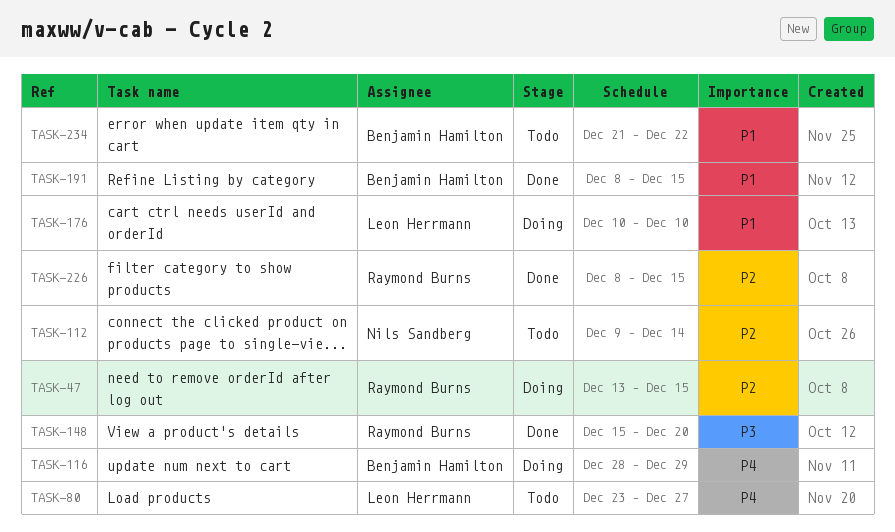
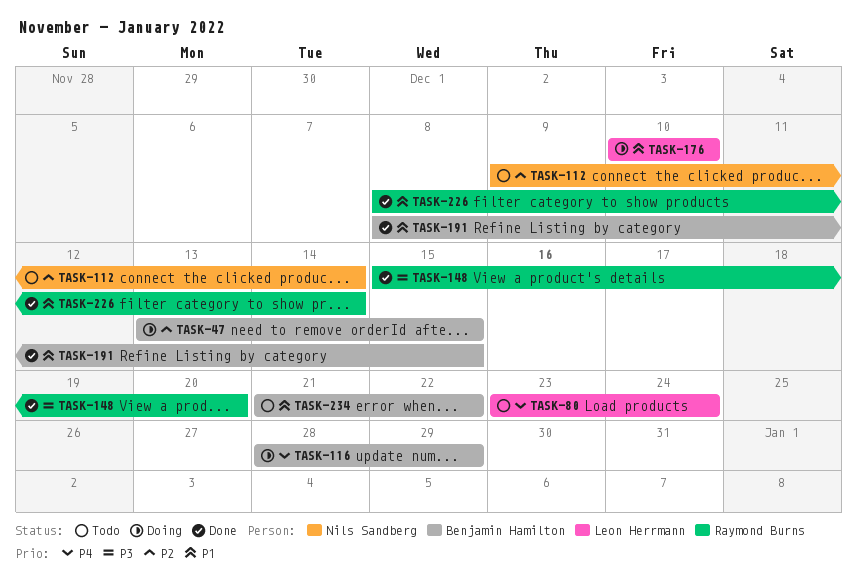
TASK-47, owner: Raymond Burns -> Benjamin Hamilton
TASK-80, due: Dec 27 -> Dec 24
TASK-226, priority: P2 -> P1
TASK-226, due: Dec 15 -> Dec 14

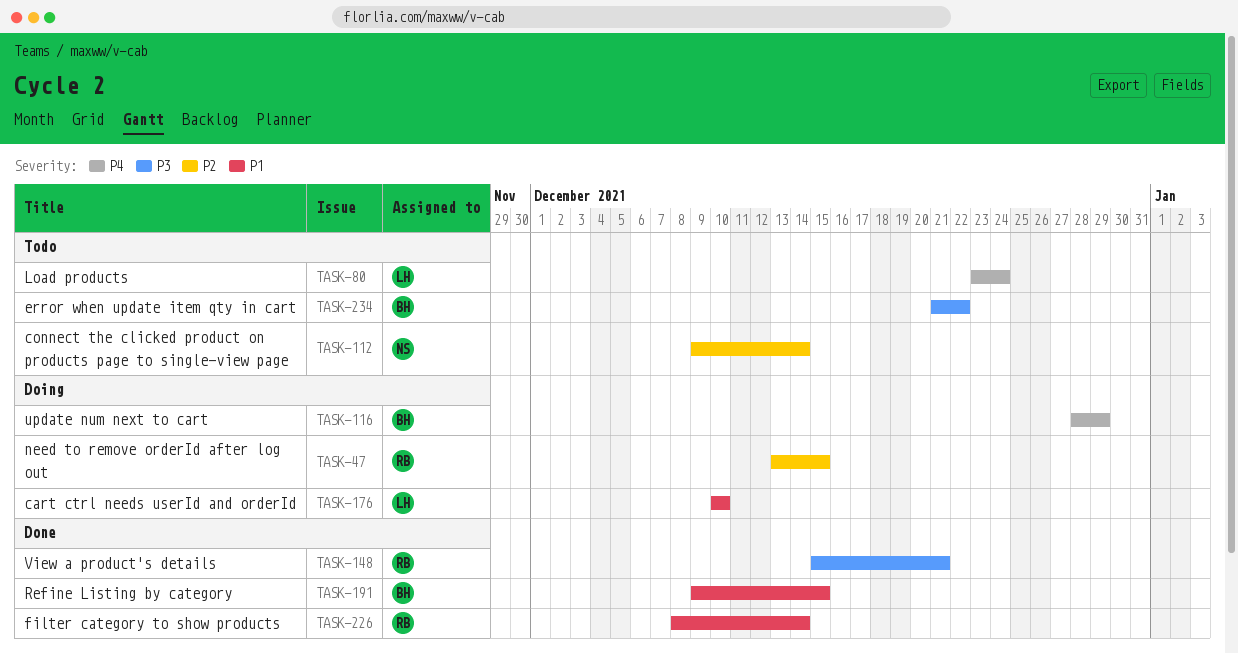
TASK-47, owner: Benjamin Hamilton -> Raymond Burns
TASK-148, due: Dec 20 -> Dec 21
TASK-191, start: Dec 8 -> Dec 9
TASK-234, priority: P1 -> P3

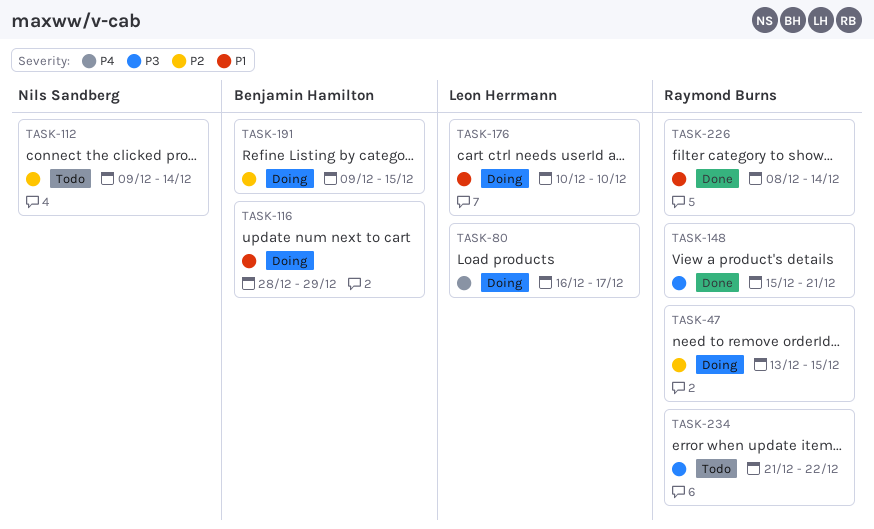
TASK-80, status: Todo -> Doing
TASK-80, start: Dec 23 -> Dec 16
TASK-80, due: Dec 24 -> Dec 17
TASK-116, priority: P4 -> P1
TASK-191, status: Done -> Doing
TASK-191, priority: P1 -> P2
TASK-234, owner: Benjamin Hamilton -> Raymond Burns

